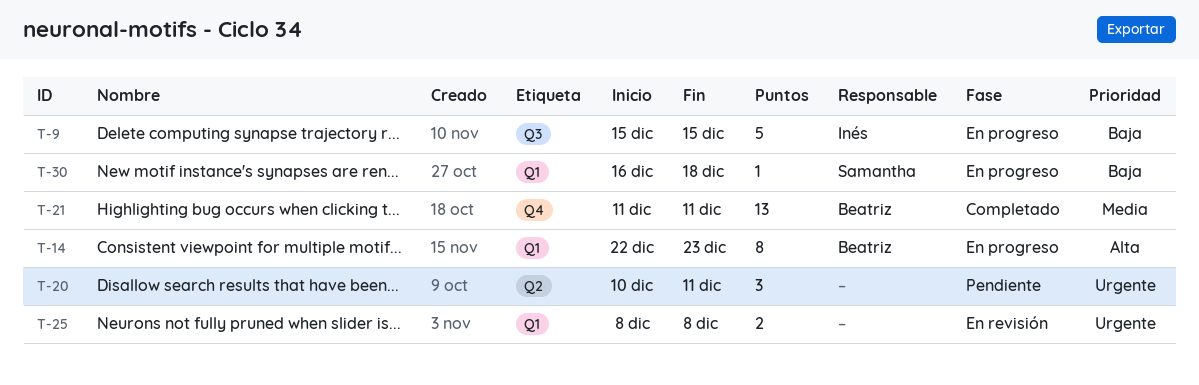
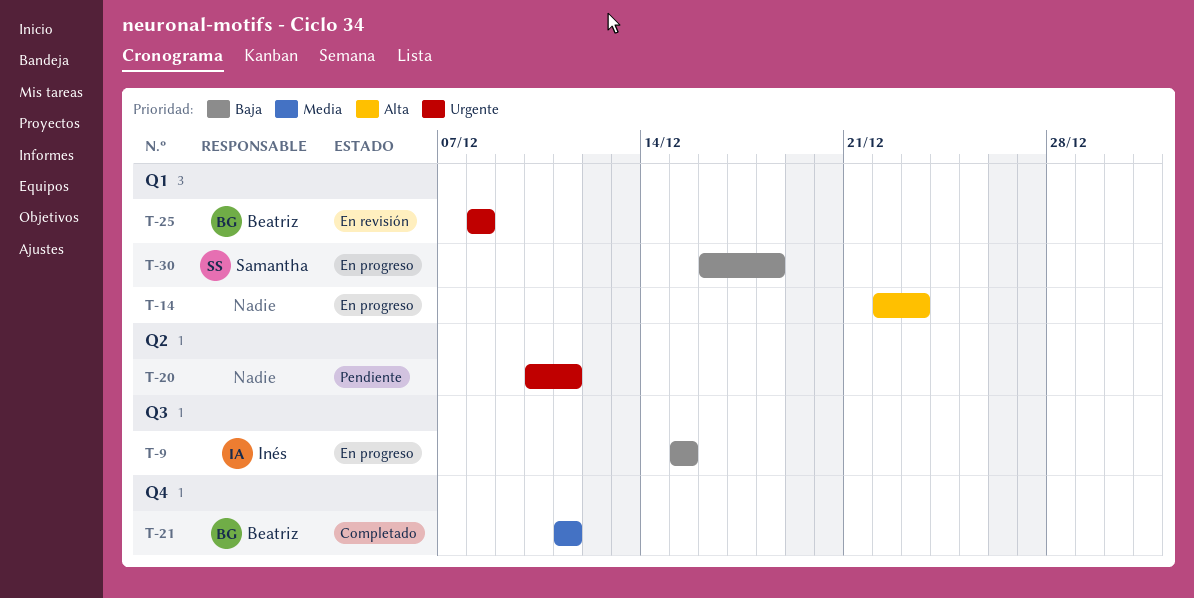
T-14, owner: Beatriz -> none
T-25, owner: none -> Beatriz

